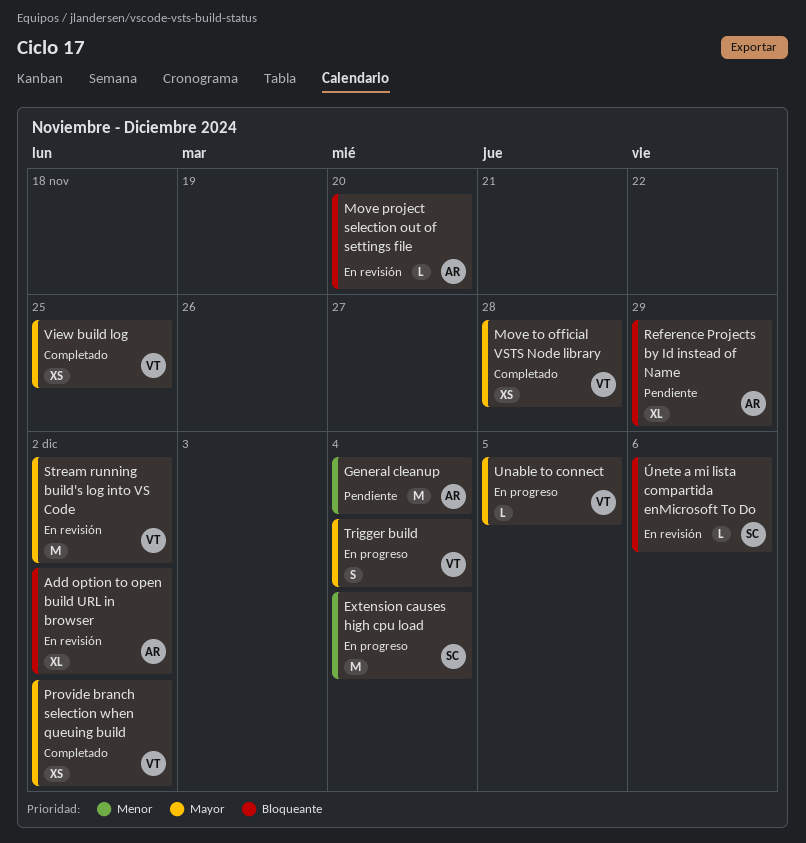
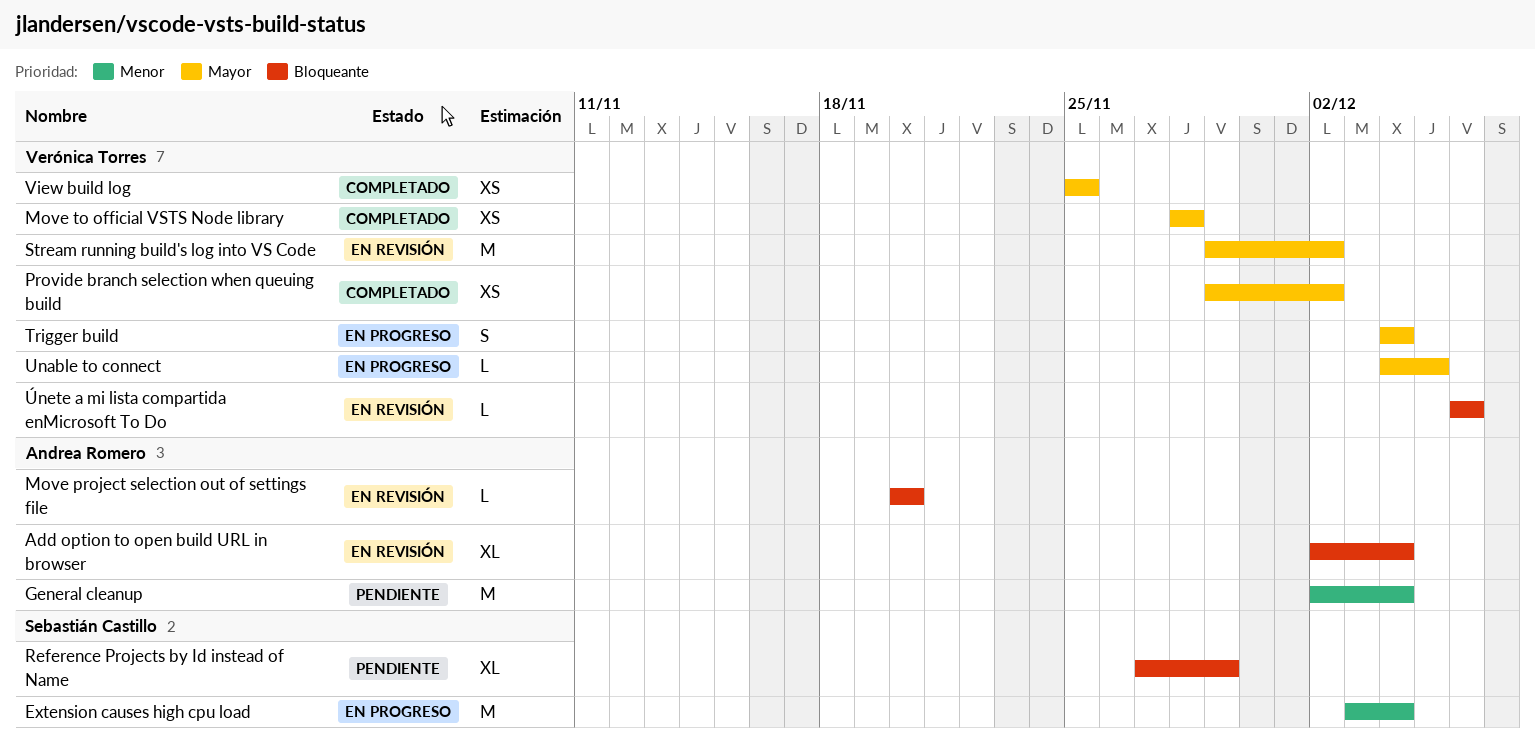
Add option to open build URL in browser, due: Dec 2 -> Dec 4
Reference Projects by Id instead of Name, owner: Andrea Romero -> Sebastián Castillo
Únete a mi lista compartida enMicrosoft To Do, owner: Sebastián Castillo -> Verónica Torres

